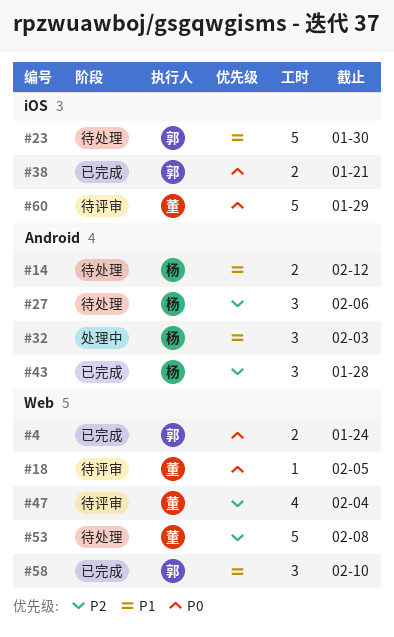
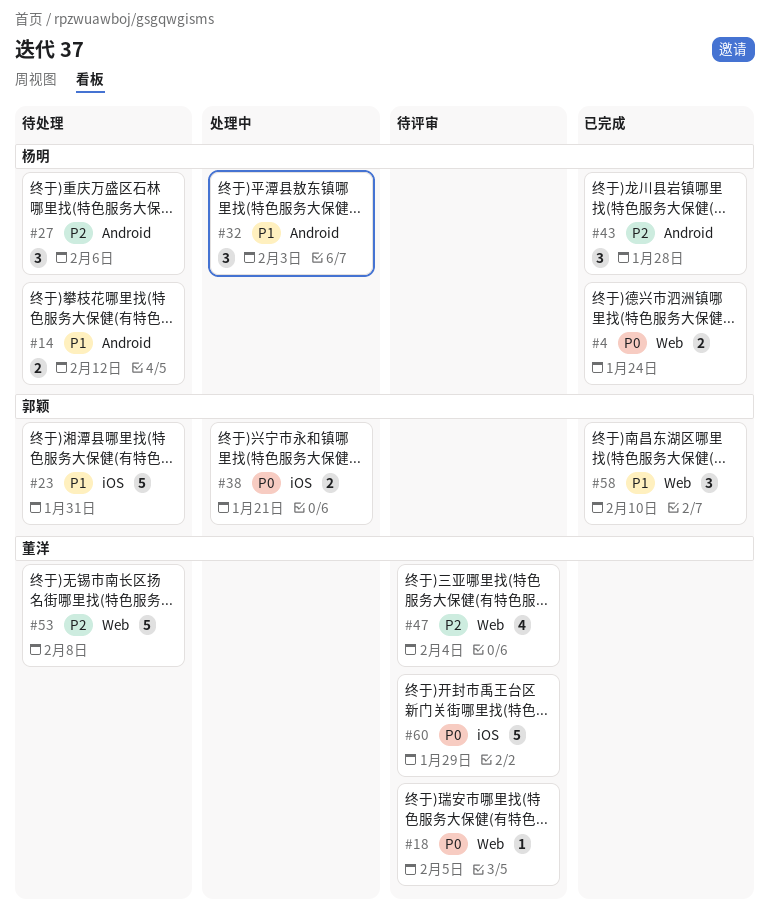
#4, owner: 郭颖 -> 杨明
#23, due: Jan 30 -> Jan 31
#38, status: 已完成 -> 处理中

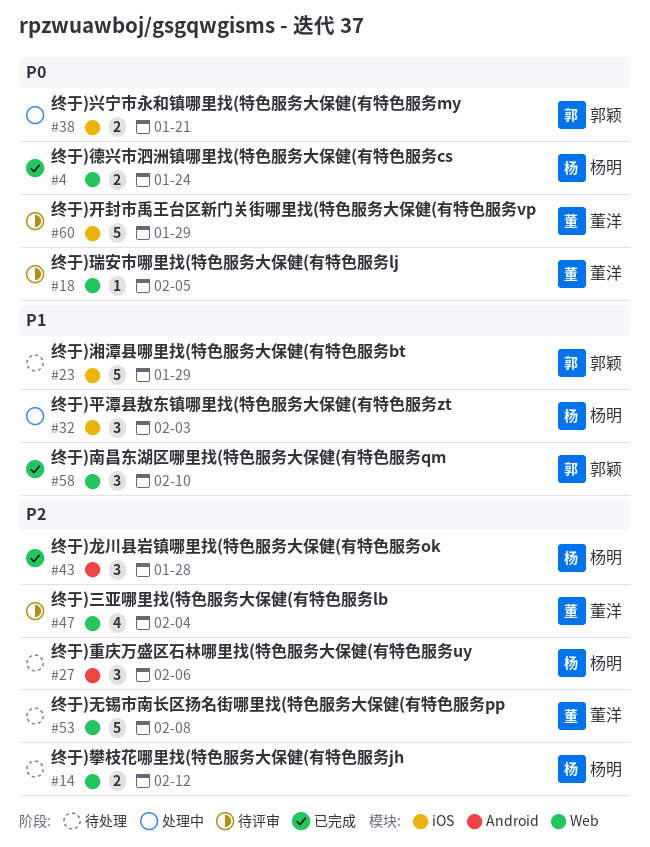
#14, priority: P1 -> P2
#14, label: Android -> Web
#23, due: Jan 31 -> Jan 29
#32, label: Android -> iOS

